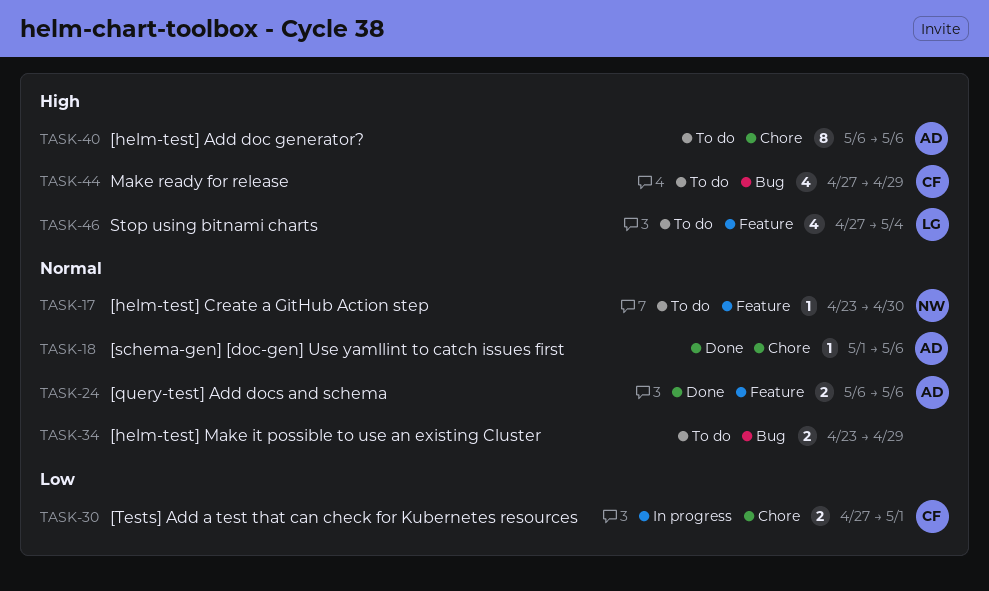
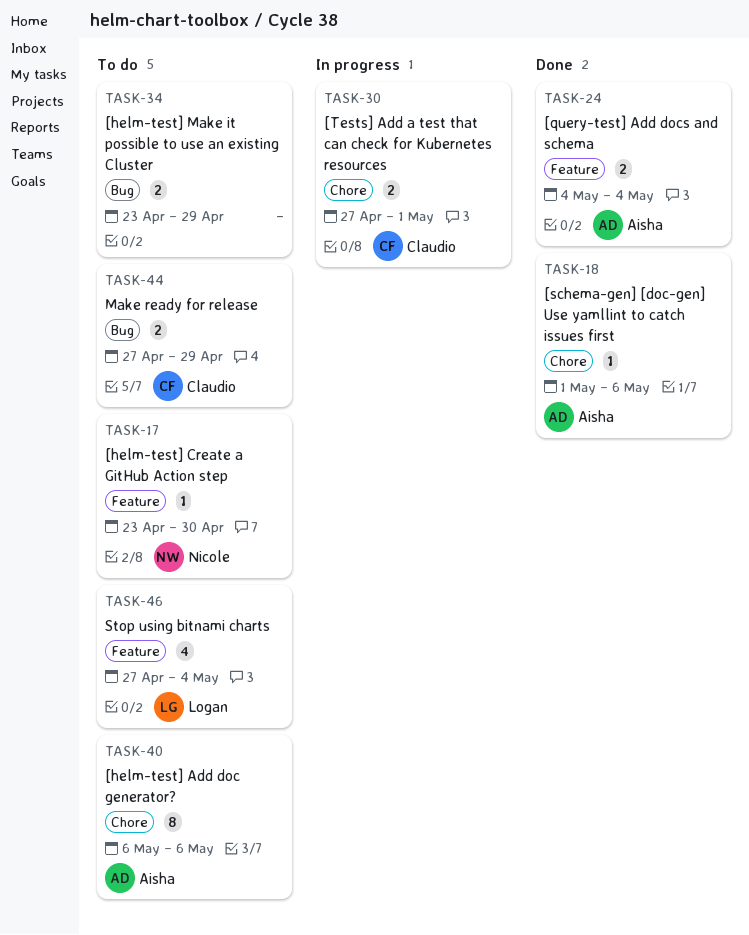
TASK-24, start: May 6 -> May 4
TASK-24, due: May 6 -> May 4
TASK-44, estimate: 4 -> 2

